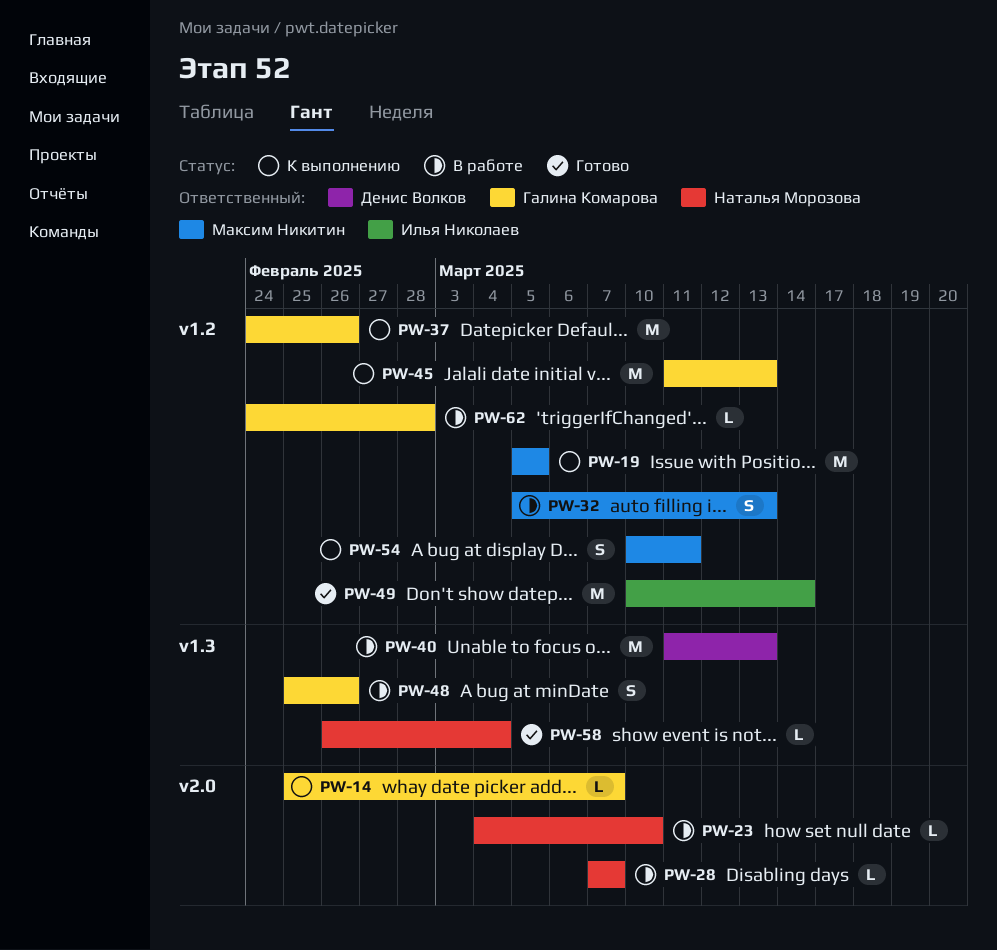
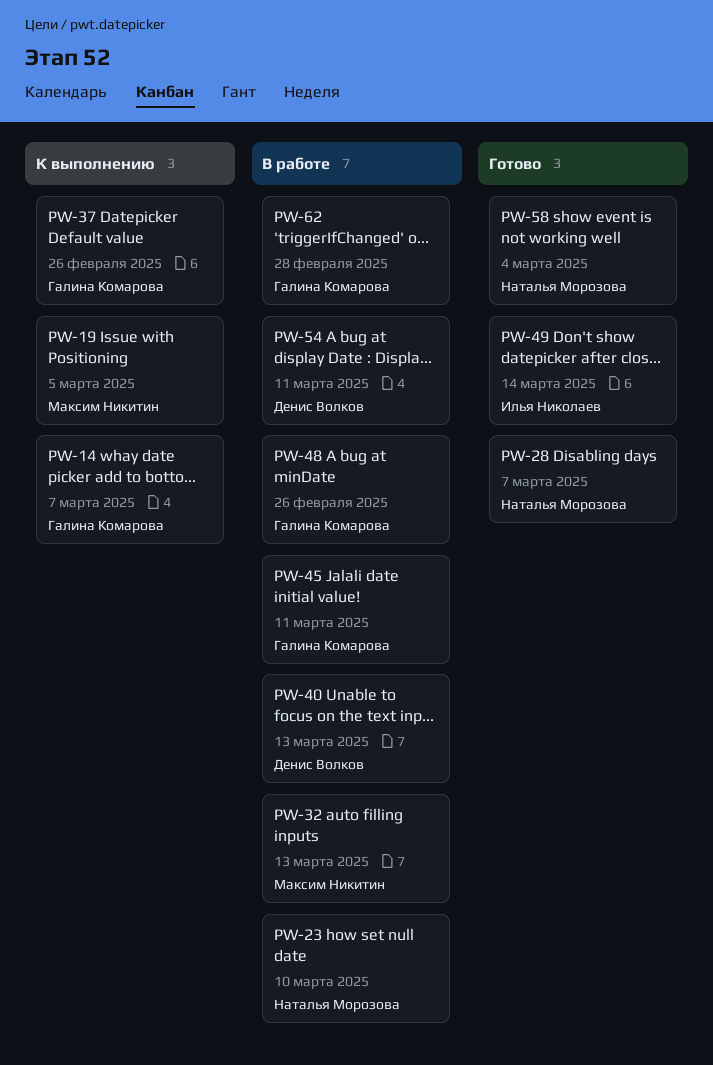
PW-28, status: В работе -> Готово
PW-45, status: К выполнению -> В работе
PW-45, due: Mar 13 -> Mar 11
PW-54, status: К выполнению -> В работе
PW-54, owner: Максим Никитин -> Денис Волков

